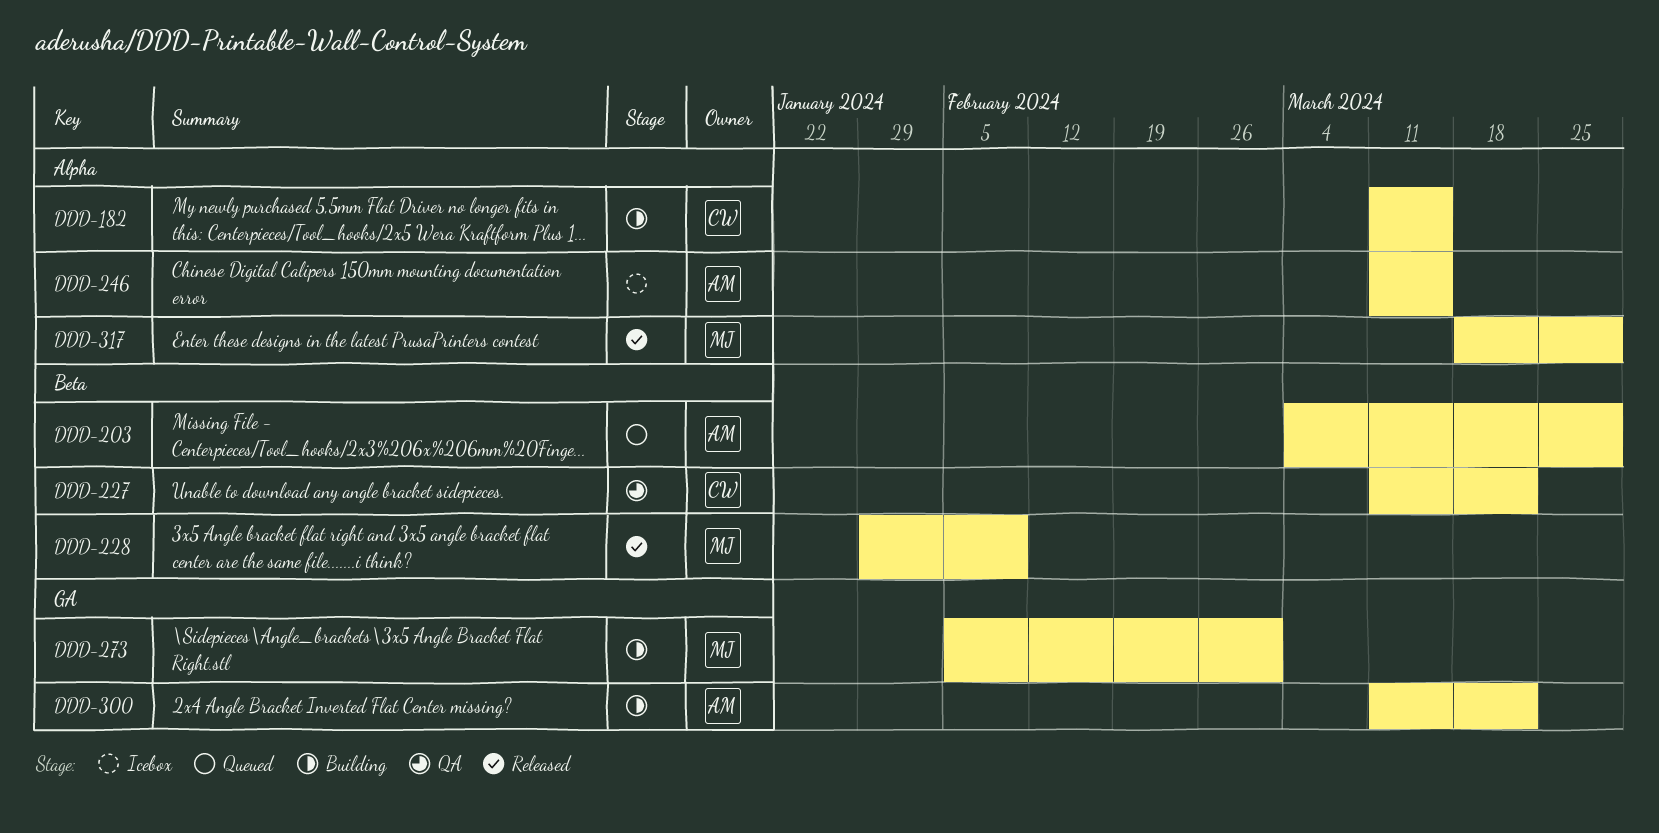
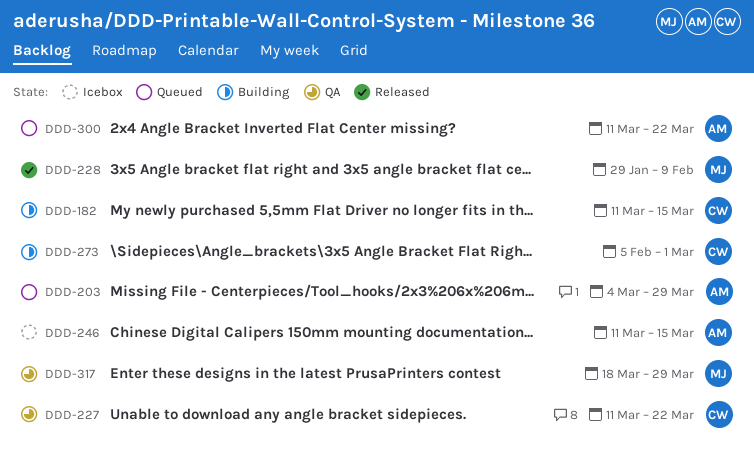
DDD-273, owner: MJ -> CW
DDD-300, status: Building -> Queued
DDD-317, status: Released -> QA

